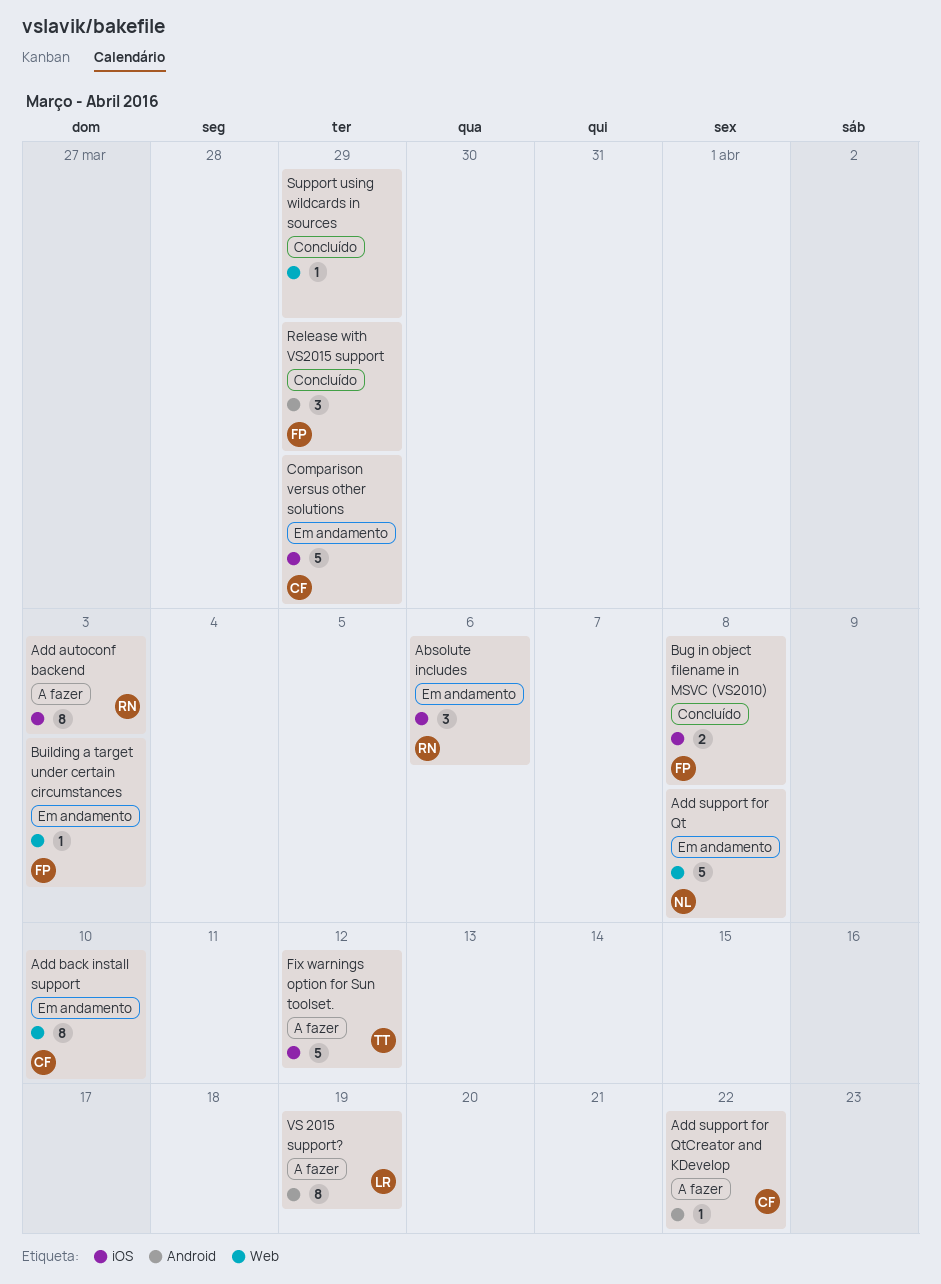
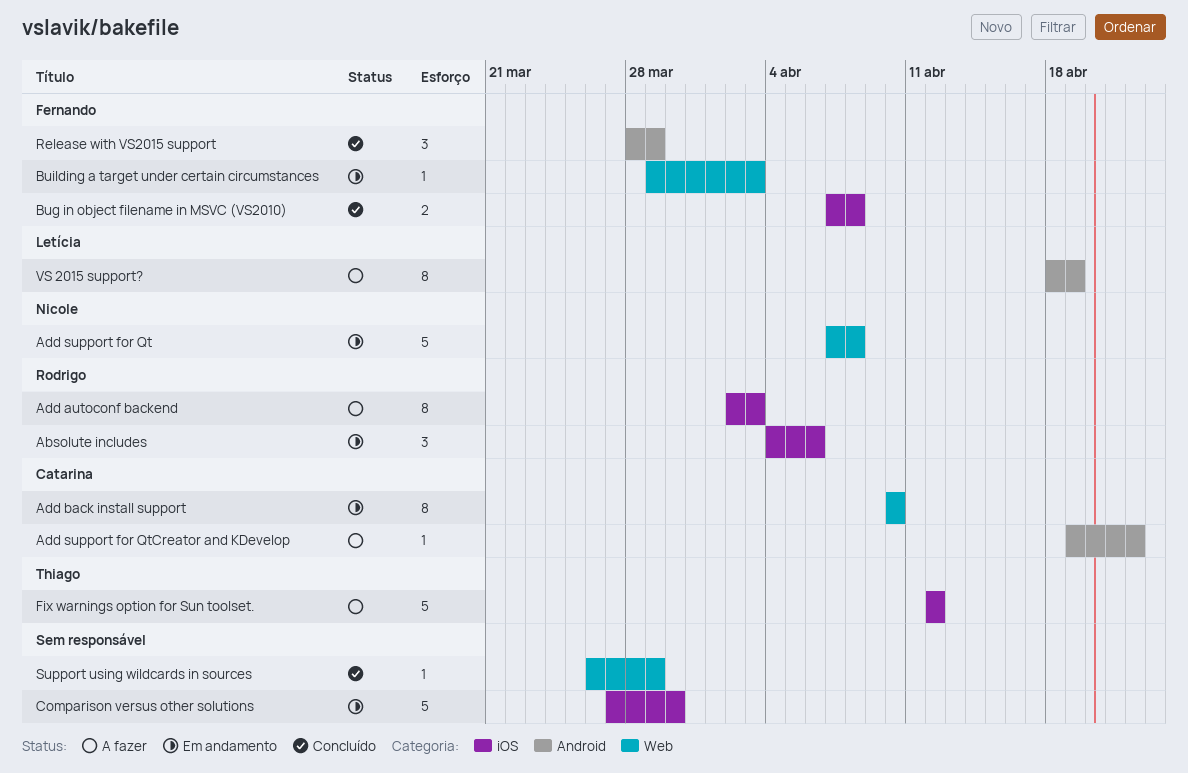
Comparison versus other solutions, owner: Catarina -> none
Comparison versus other solutions, due: Mar 29 -> Mar 30

